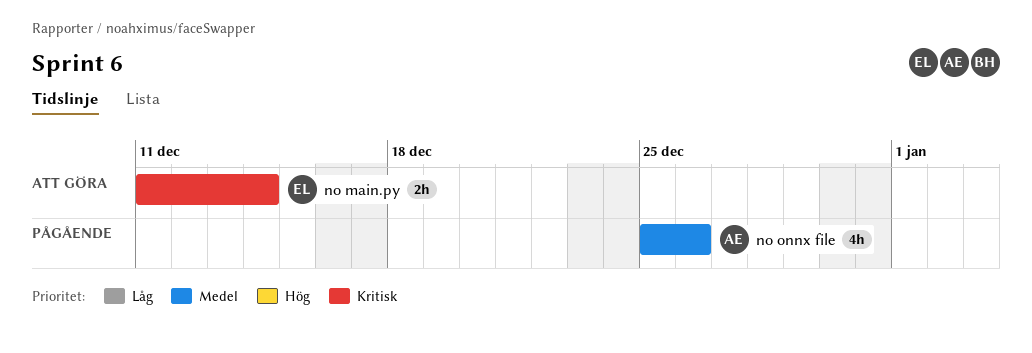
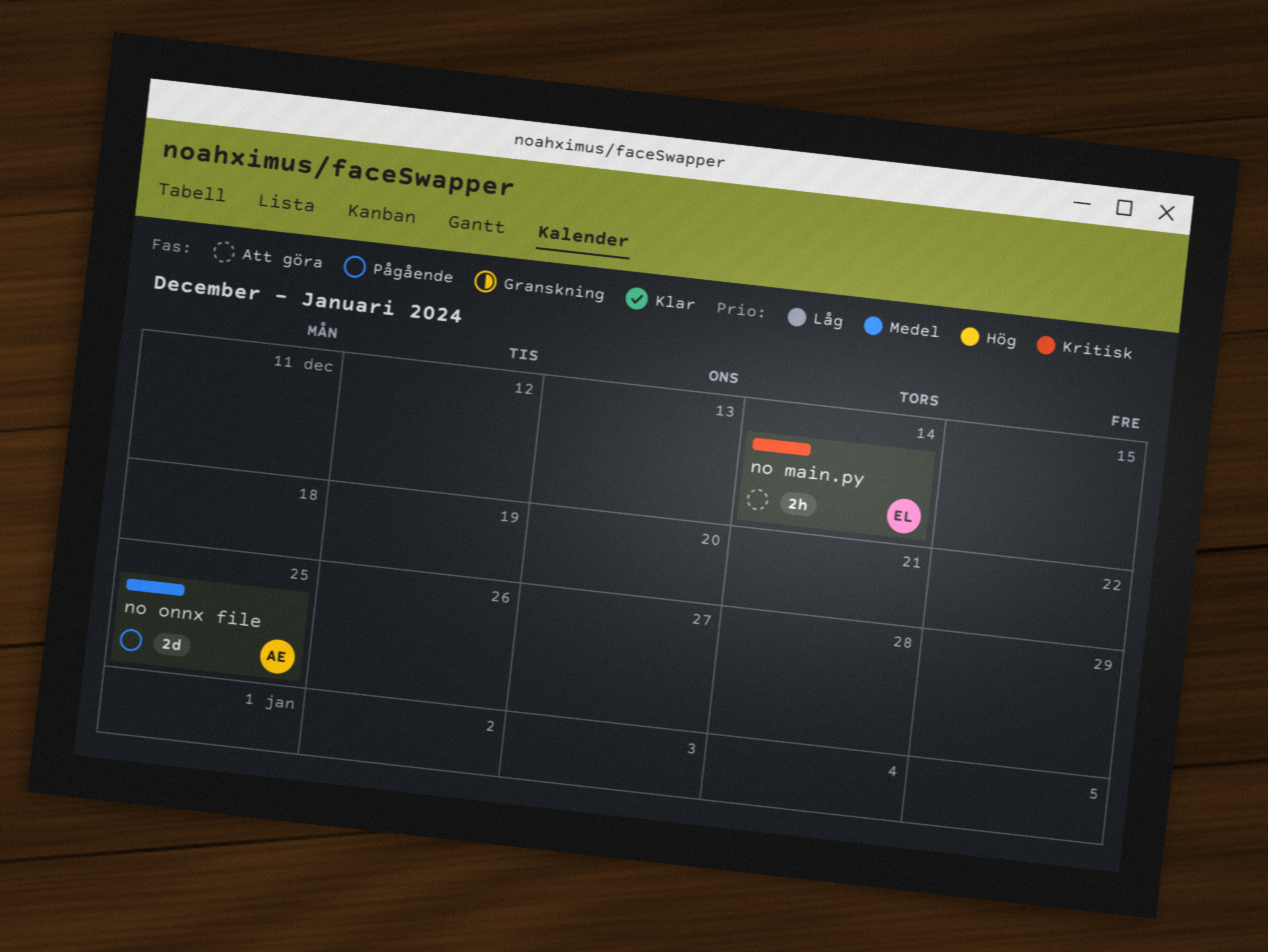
no onnx file, estimate: 4h -> 2d
no onnx file, due: Dec 26 -> Dec 25

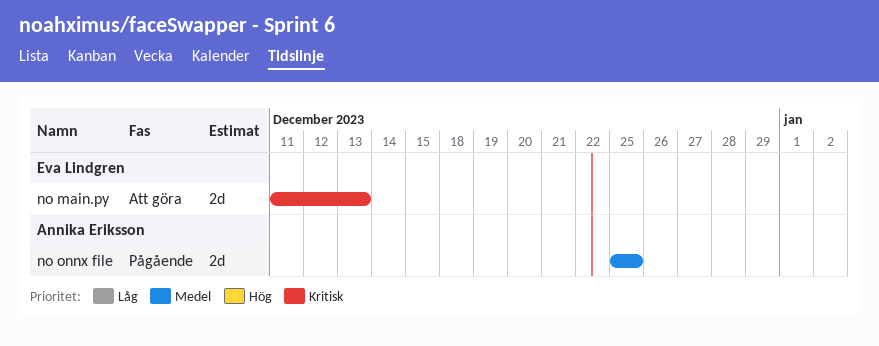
no main.py, estimate: 2h -> 2d
no main.py, due: Dec 14 -> Dec 13

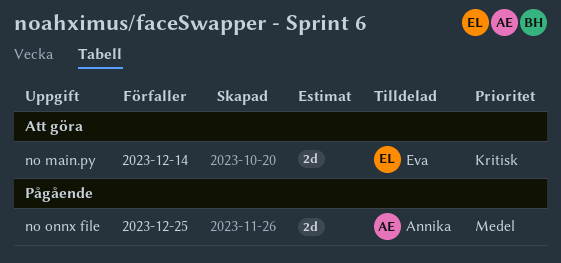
no main.py, due: Dec 13 -> Dec 14

